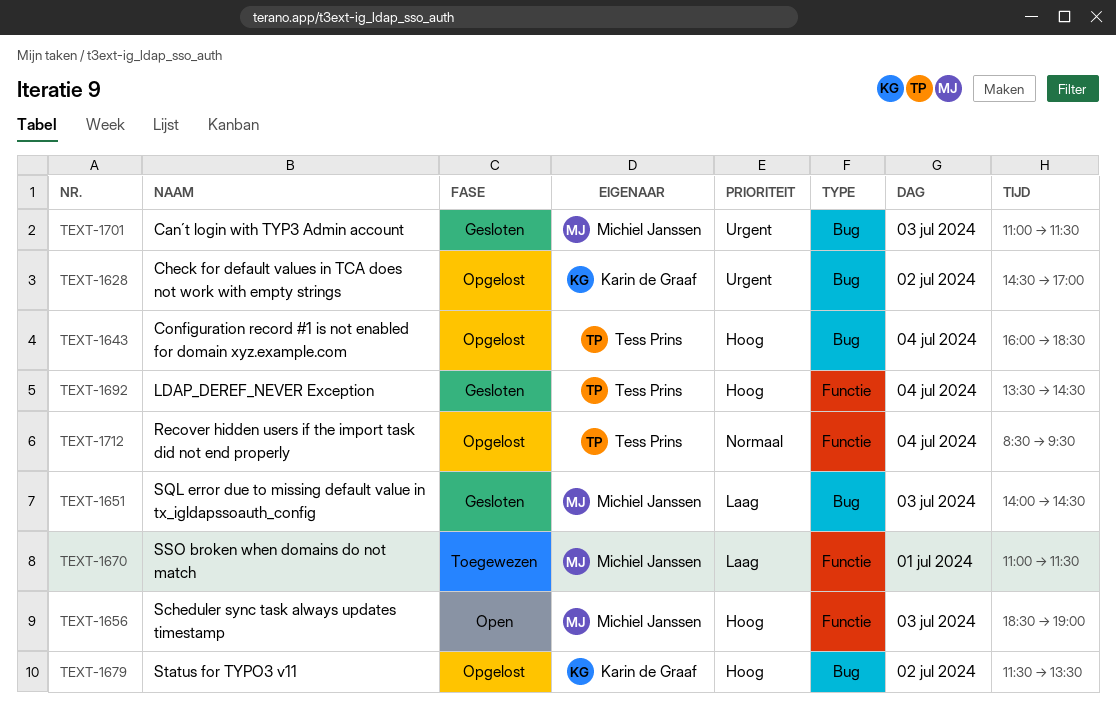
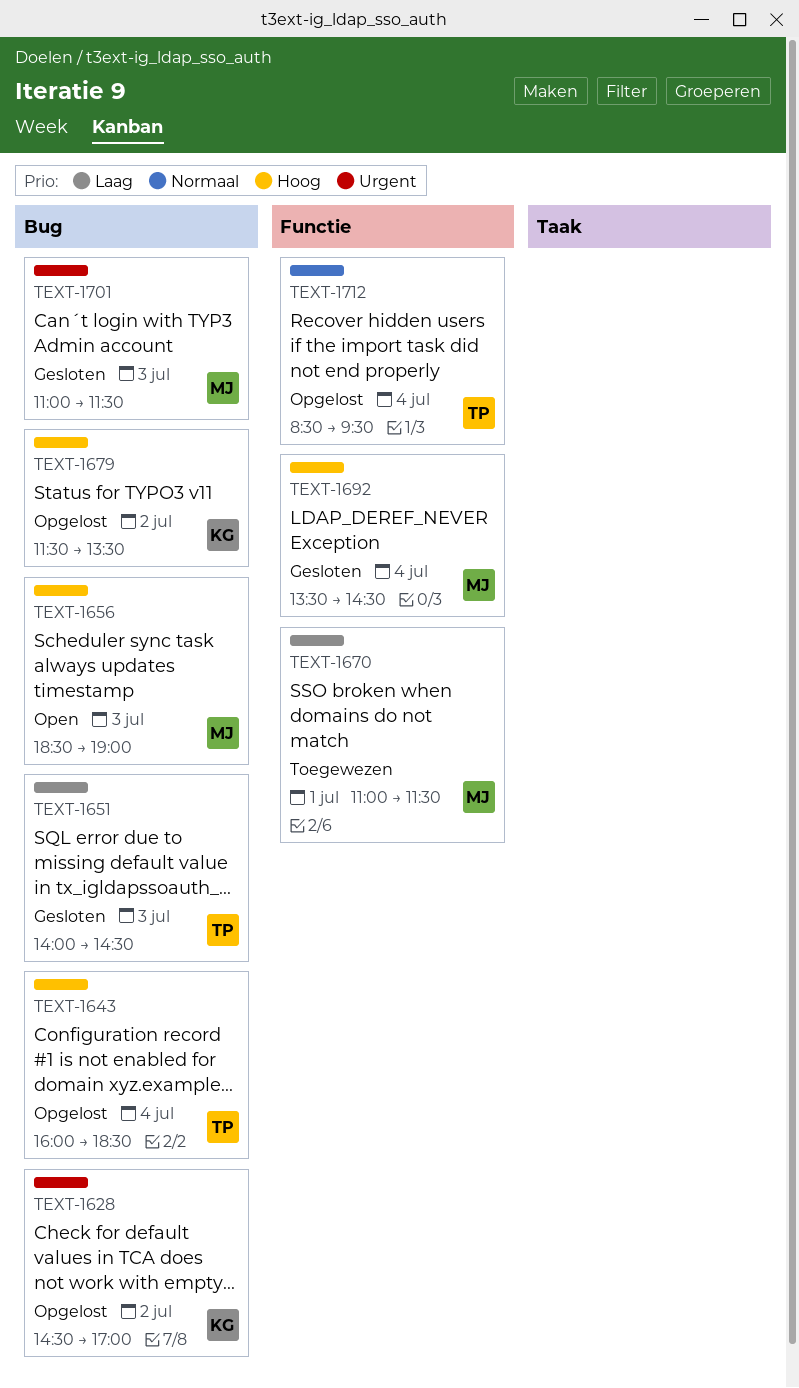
TEXT-1651, owner: Michiel Janssen -> Tess Prins
TEXT-1656, label: Functie -> Bug
TEXT-1692, owner: Tess Prins -> Michiel Janssen

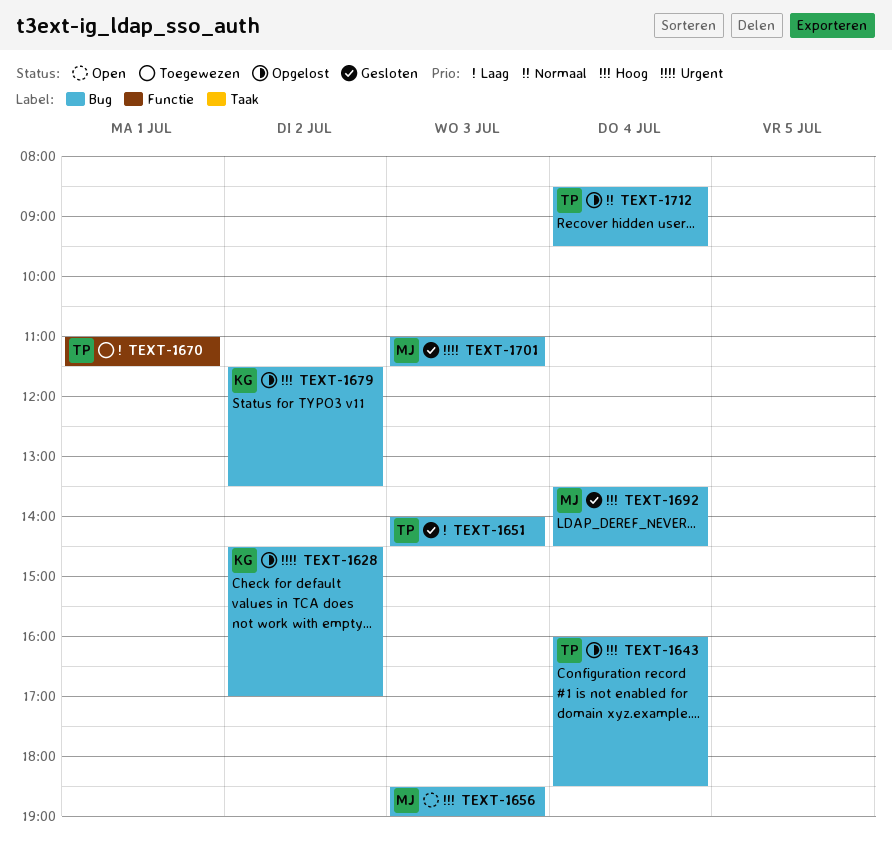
TEXT-1670, owner: MJ -> TP
TEXT-1692, label: Functie -> Bug
TEXT-1712, label: Functie -> Bug

